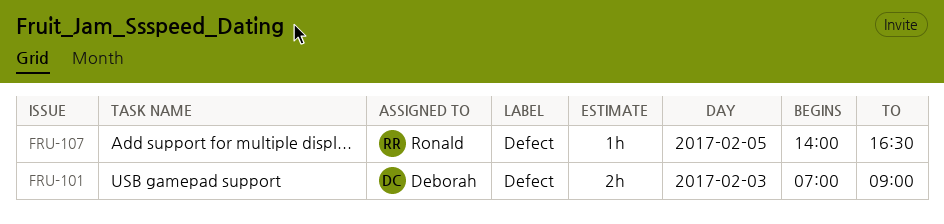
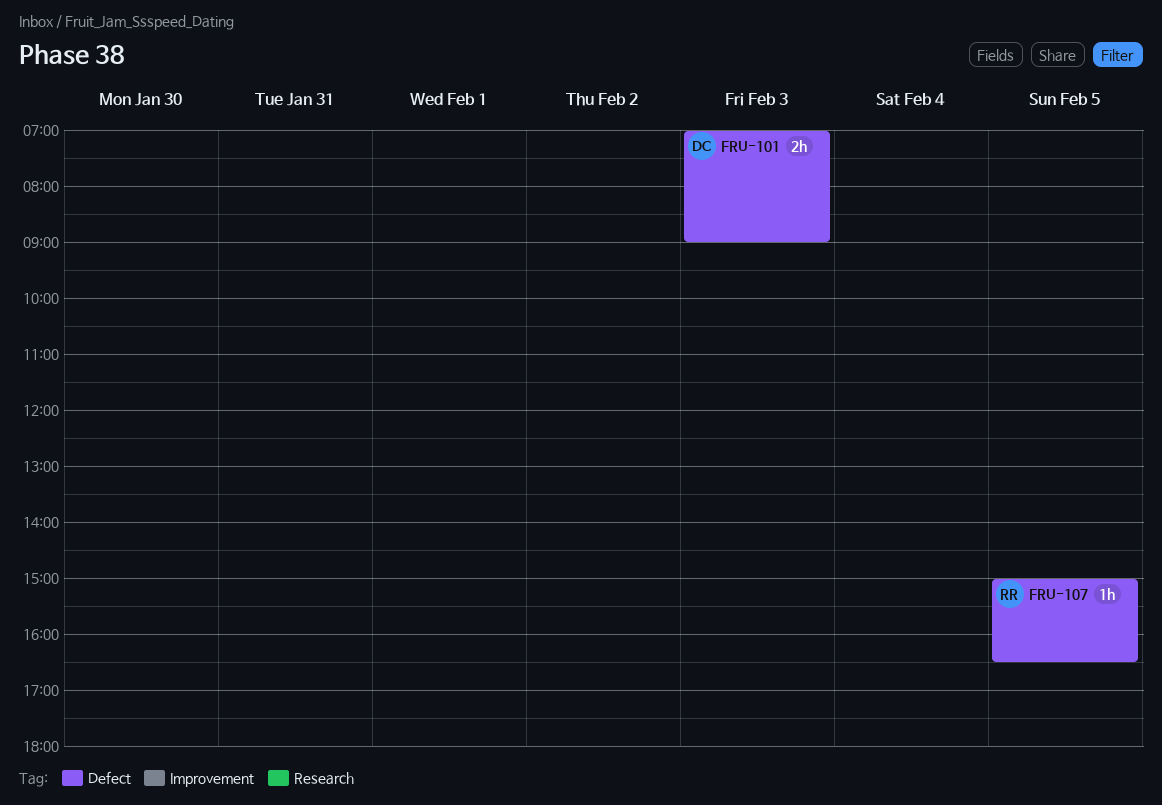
FRU-107, begins: 14:00 -> 15:00

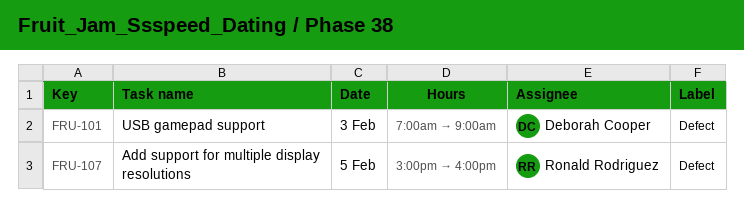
FRU-107, ends: 16:30 -> 16:00

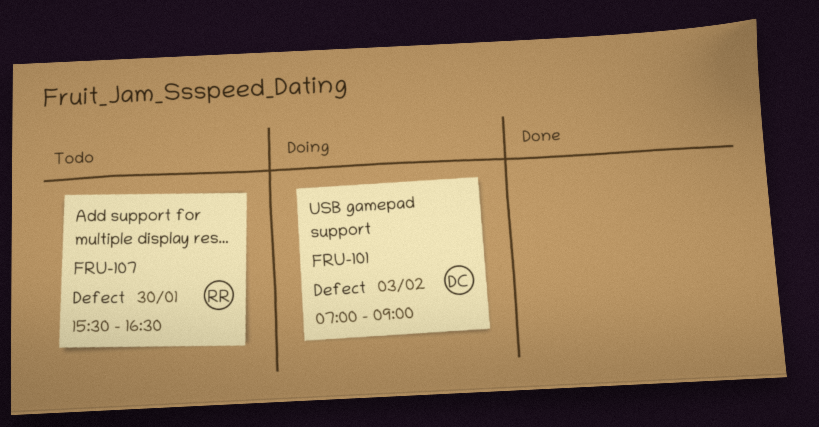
FRU-107, day: Feb 5 -> Jan 30
FRU-107, begins: 15:00 -> 15:30
FRU-107, ends: 16:00 -> 16:30

